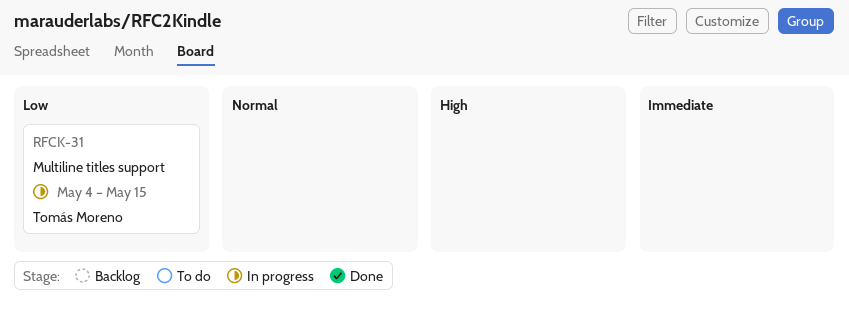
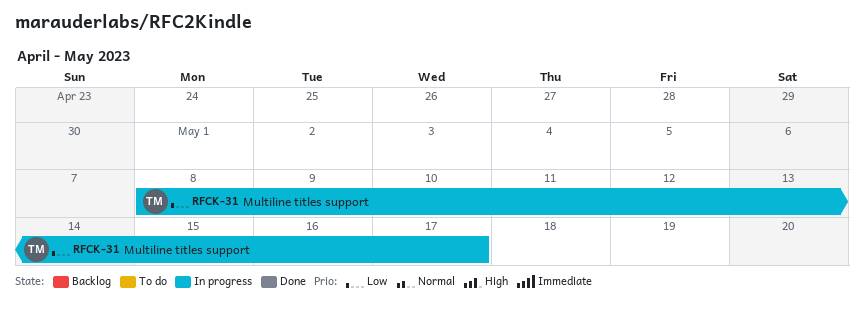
RFCK-31, start: May 4 -> May 8
RFCK-31, due: May 15 -> May 17

